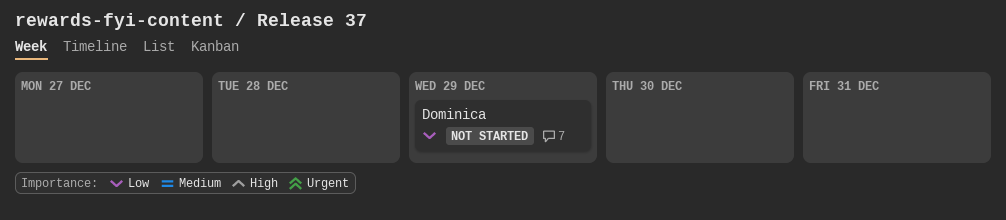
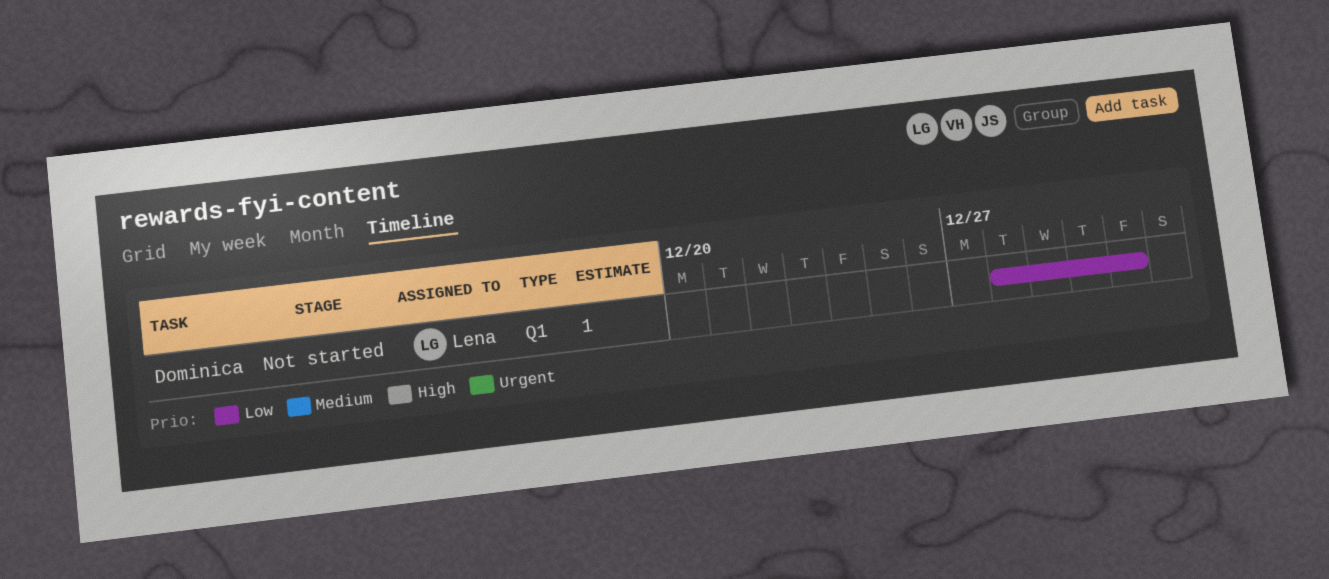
Dominica, due: Dec 29 -> Dec 31

